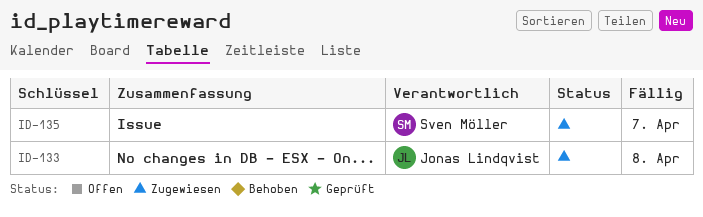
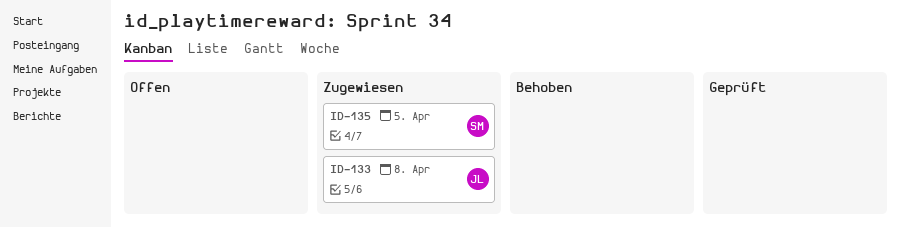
ID-135, due: Apr 7 -> Apr 5

